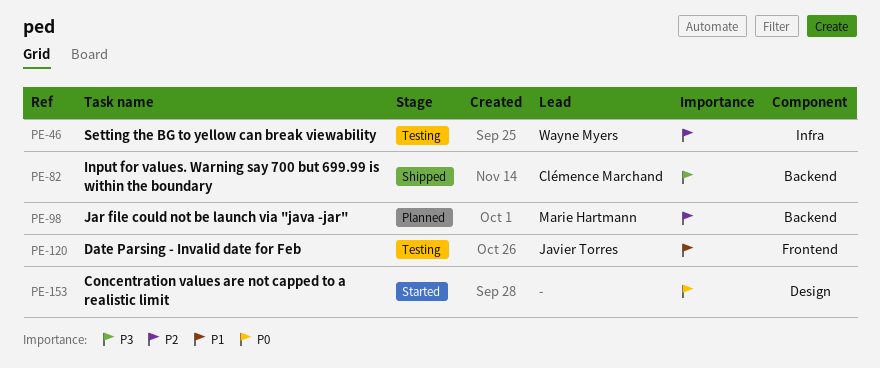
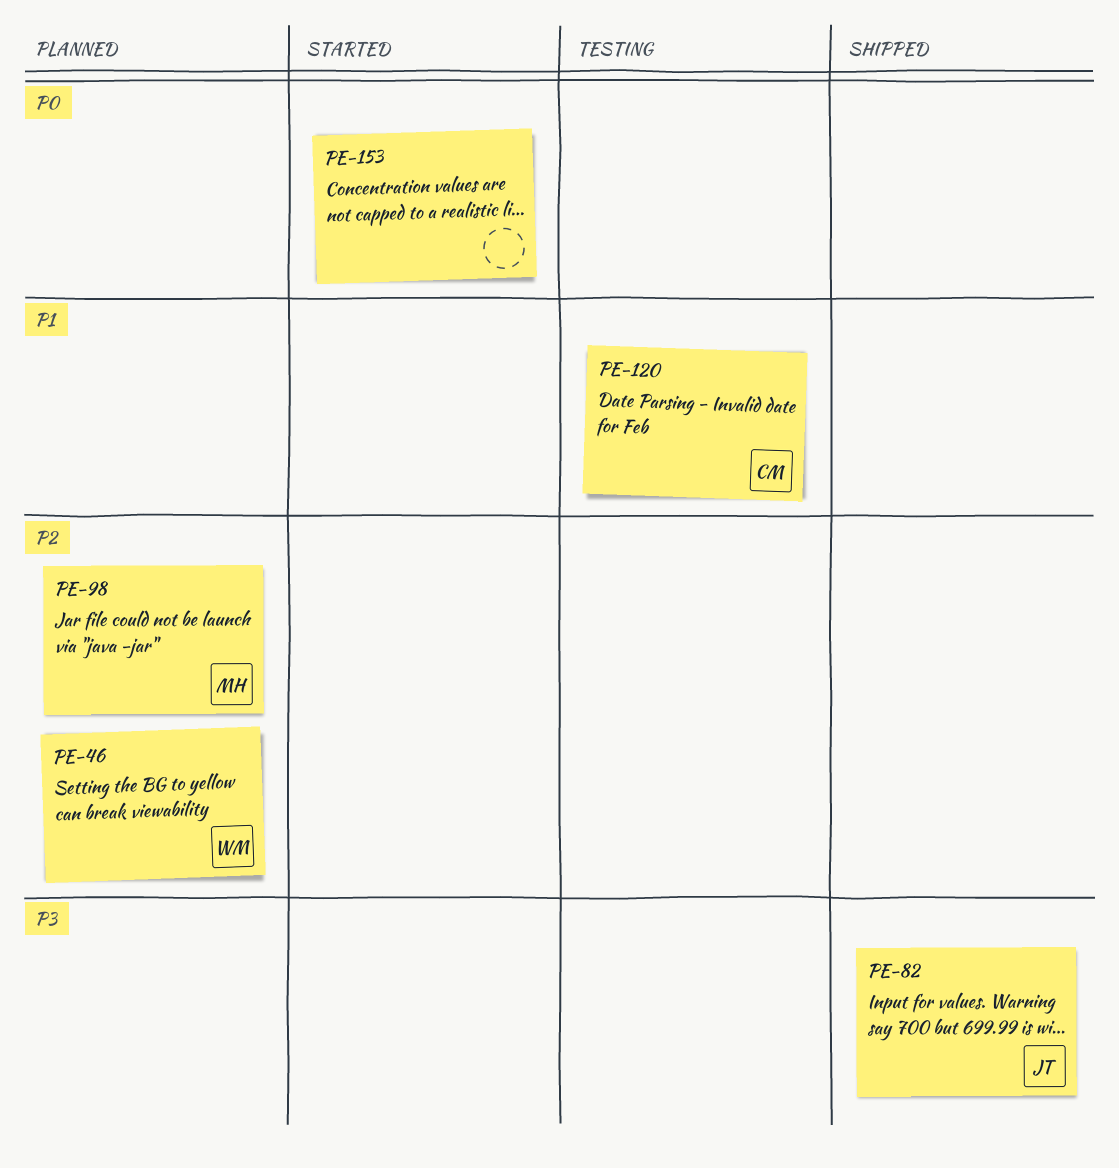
PE-46, status: Testing -> Planned
PE-82, owner: Clémence Marchand -> Javier Torres
PE-120, owner: Javier Torres -> Clémence Marchand

